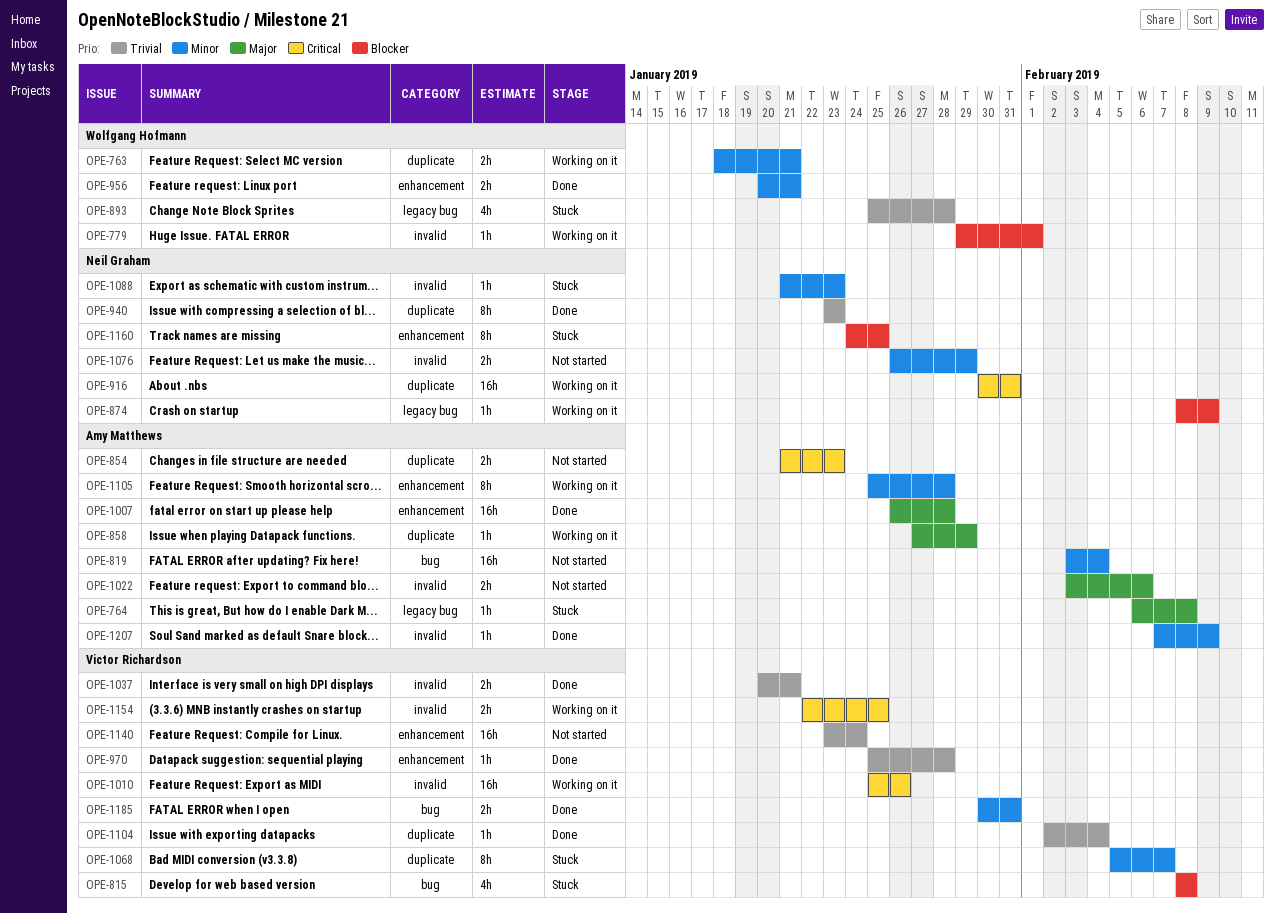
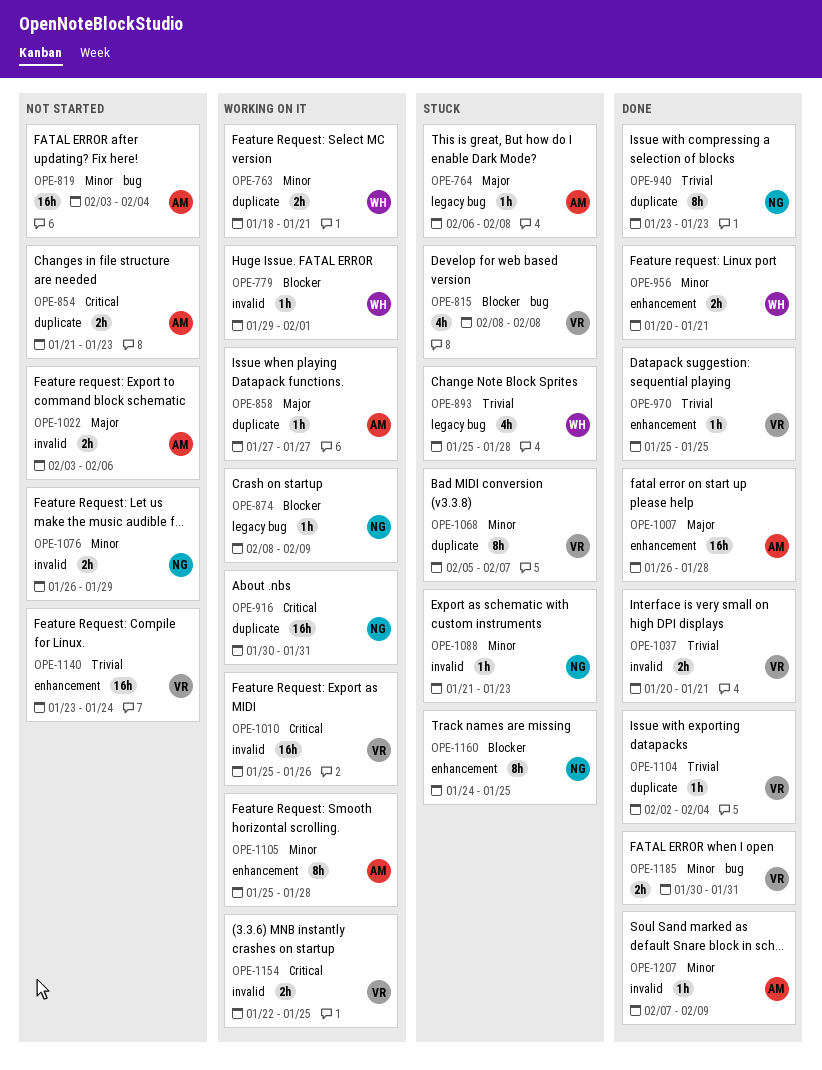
OPE-858, due: Jan 29 -> Jan 27
OPE-970, due: Jan 28 -> Jan 25

